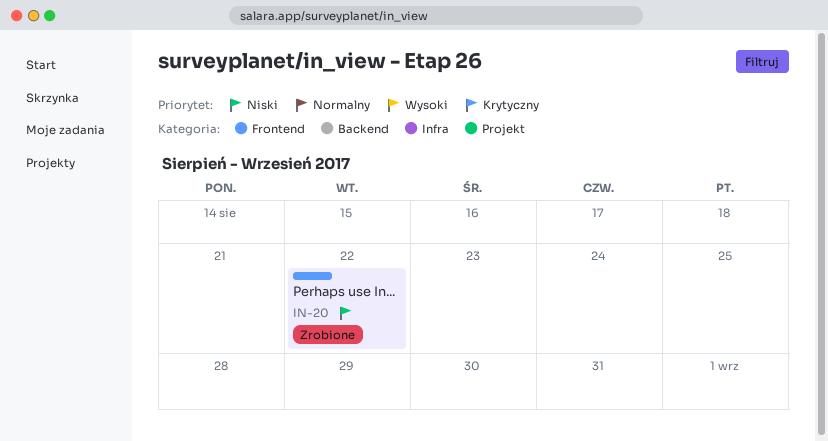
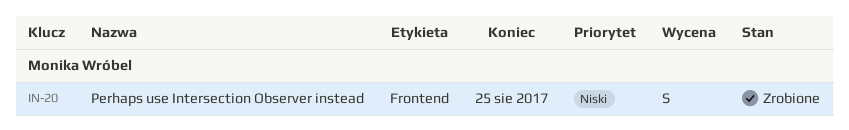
IN-20, due: Aug 22 -> Aug 25

